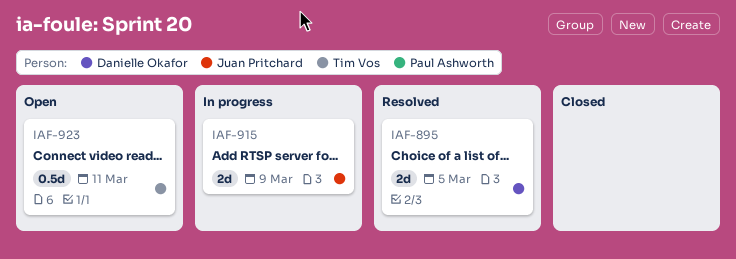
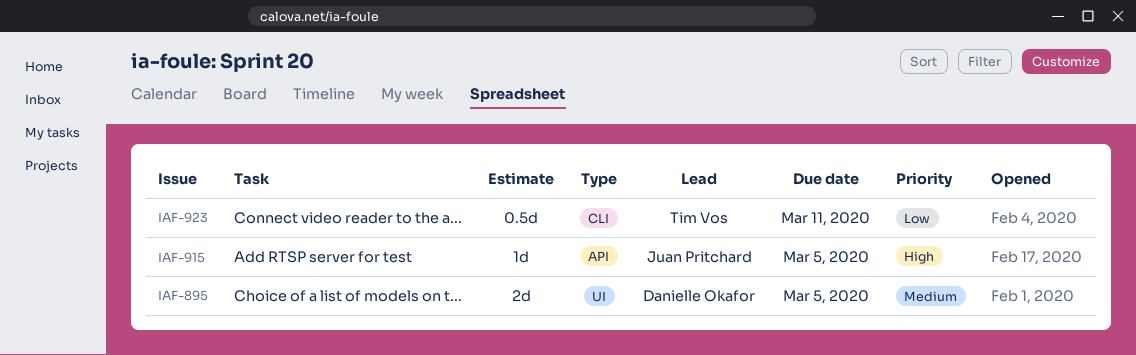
IAF-915, estimate: 2d -> 1d
IAF-915, due: Mar 9 -> Mar 5

